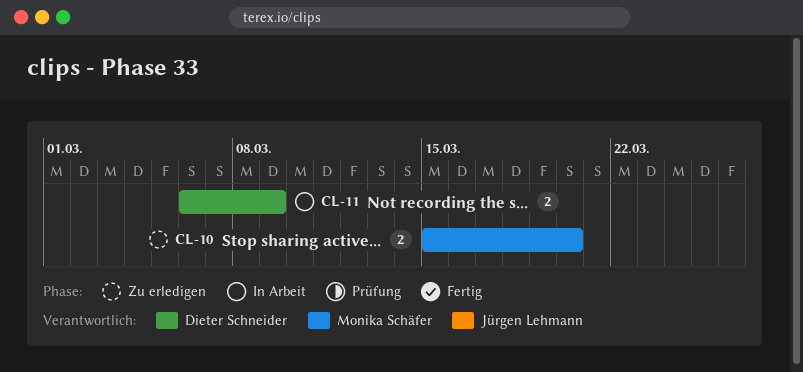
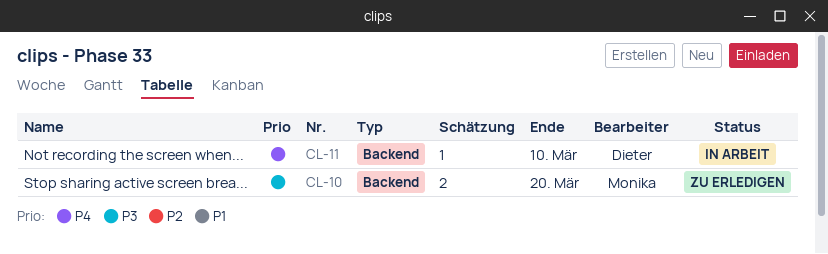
CL-11, estimate: 2 -> 1
CL-11, due: Mar 9 -> Mar 10

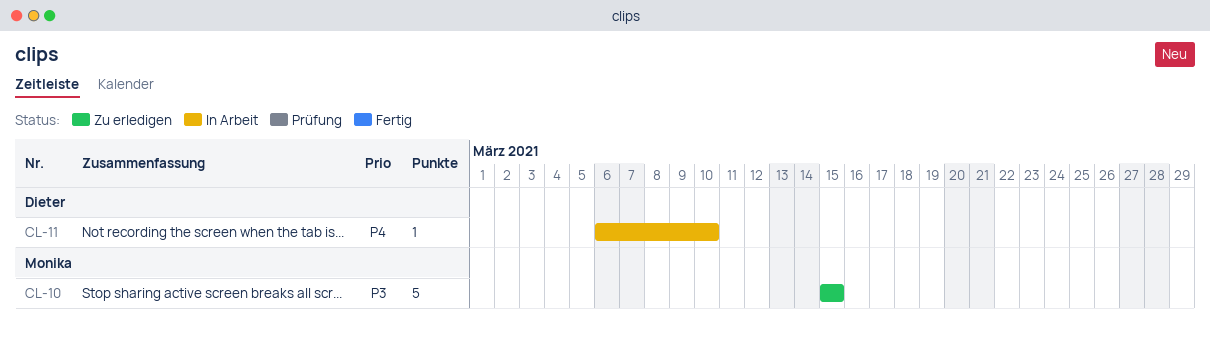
CL-10, estimate: 2 -> 5
CL-10, due: Mar 20 -> Mar 15

